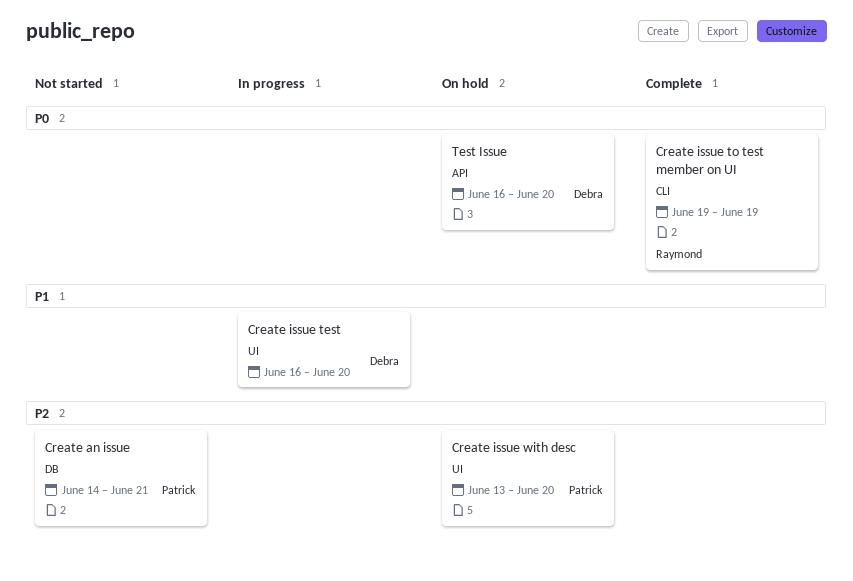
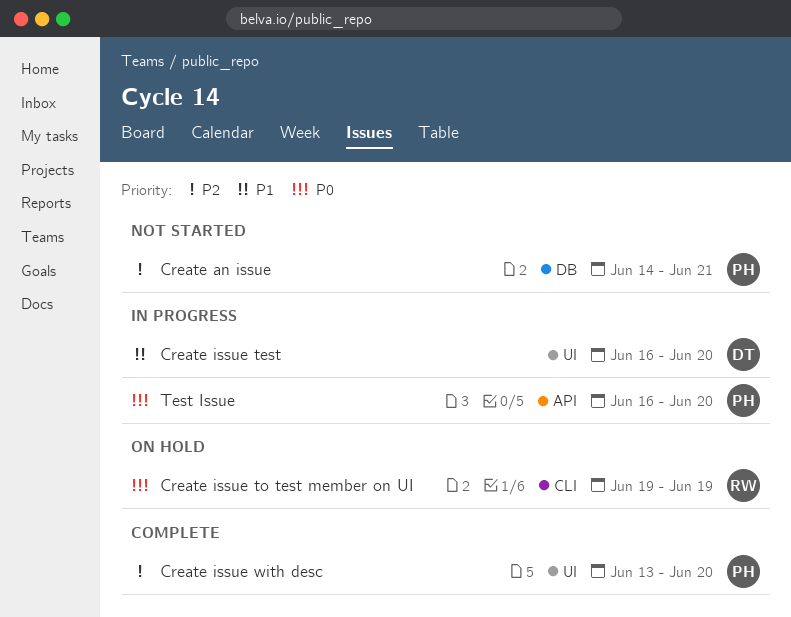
Create issue to test member on UI, status: Complete -> On hold
Create issue with desc, status: On hold -> Complete
Test Issue, status: On hold -> In progress
Test Issue, owner: Debra -> Patrick

